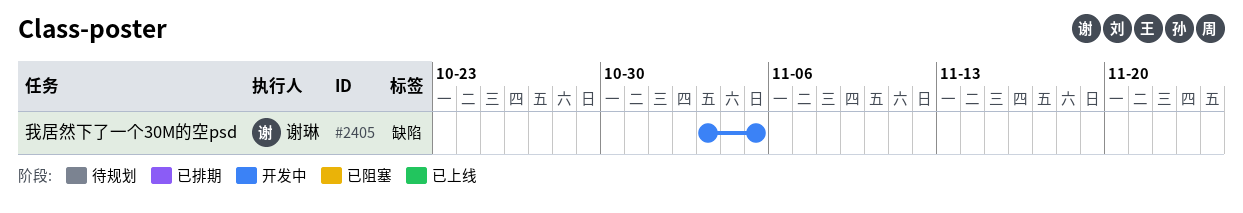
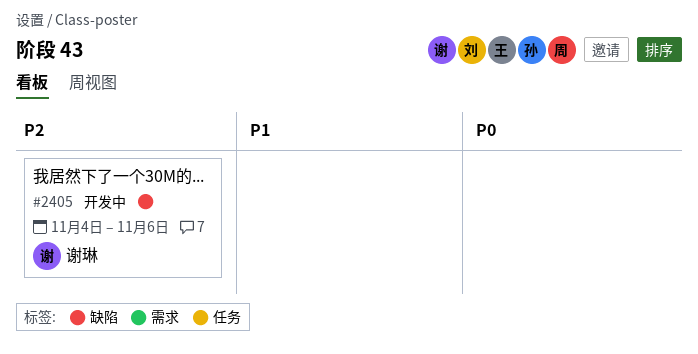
#2405, start: Nov 3 -> Nov 4
#2405, due: Nov 5 -> Nov 6

